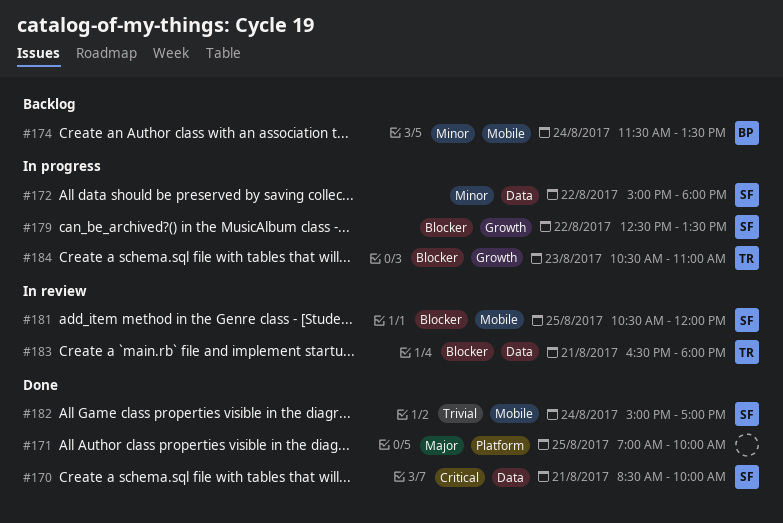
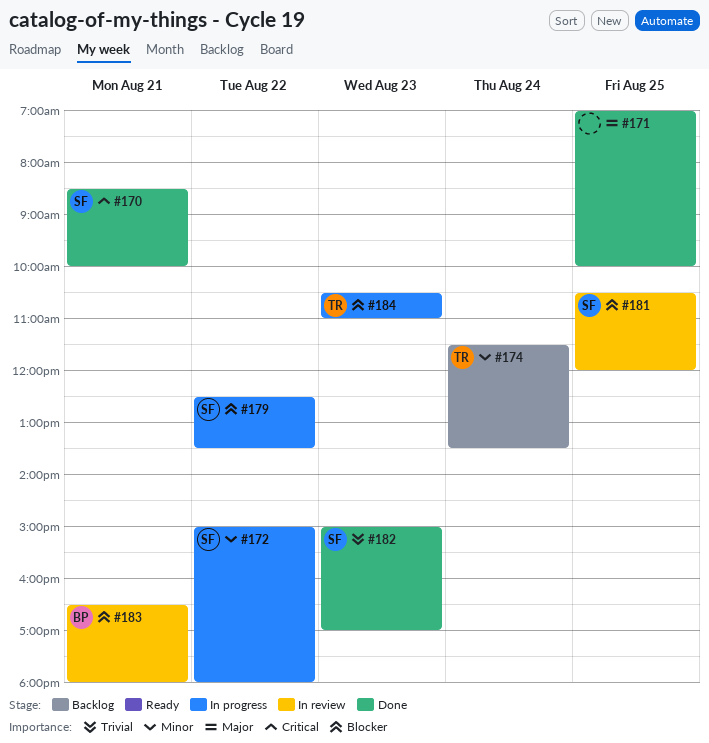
#174, owner: BP -> TR
#182, day: Aug 24 -> Aug 23
#183, owner: TR -> BP

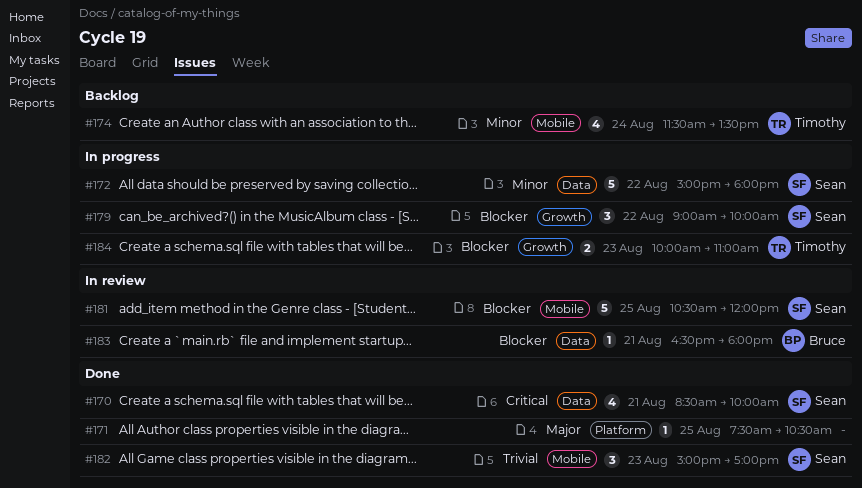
#171, begins: 07:00 -> 07:30
#171, ends: 10:00 -> 10:30
#179, begins: 12:30 -> 09:00
#179, ends: 13:30 -> 10:00
#184, begins: 10:30 -> 10:00

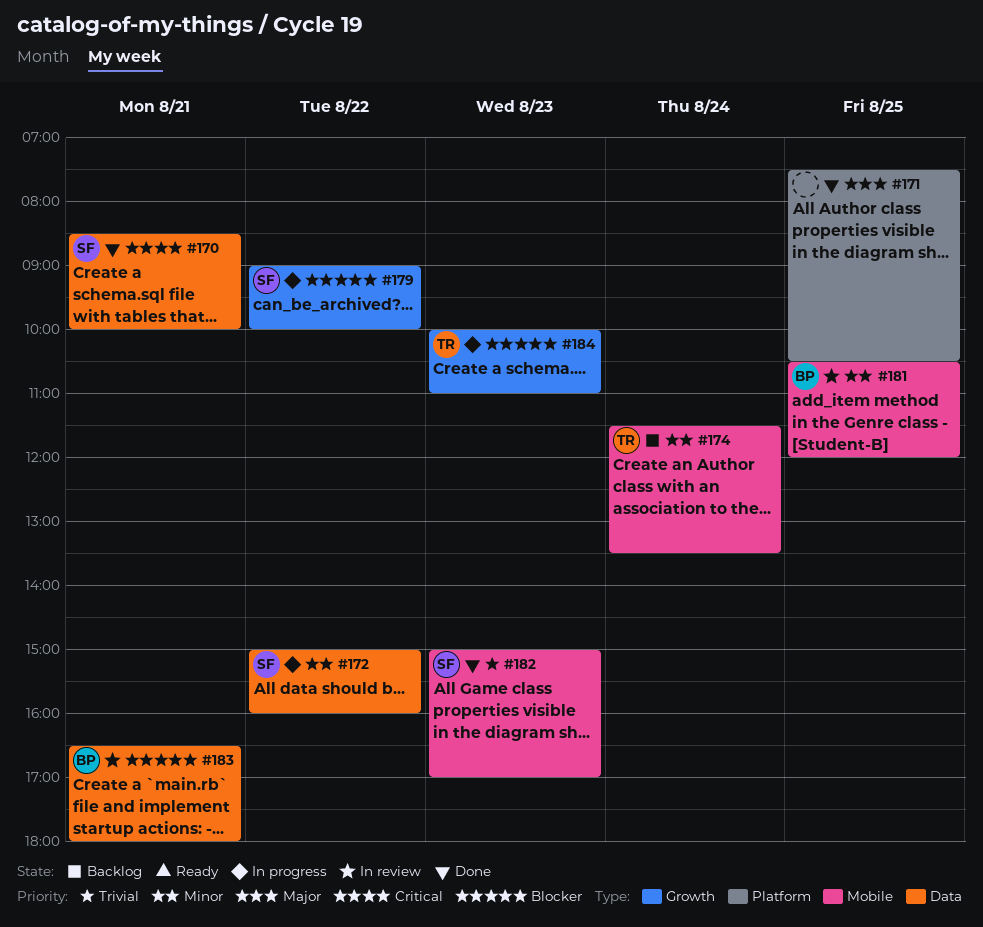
#172, ends: 18:00 -> 16:00
#181, owner: Sean -> Bruce
#181, priority: Blocker -> Minor

